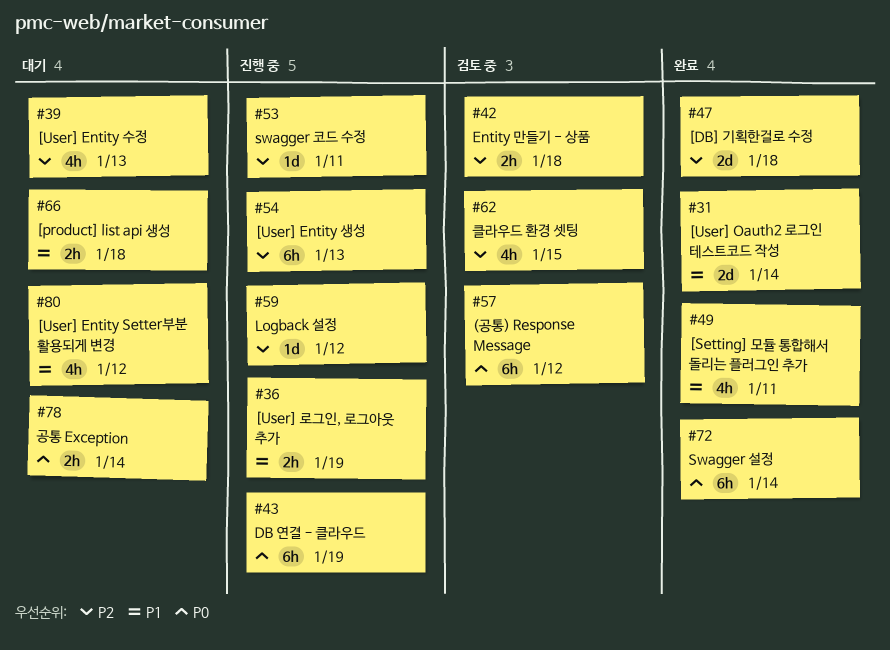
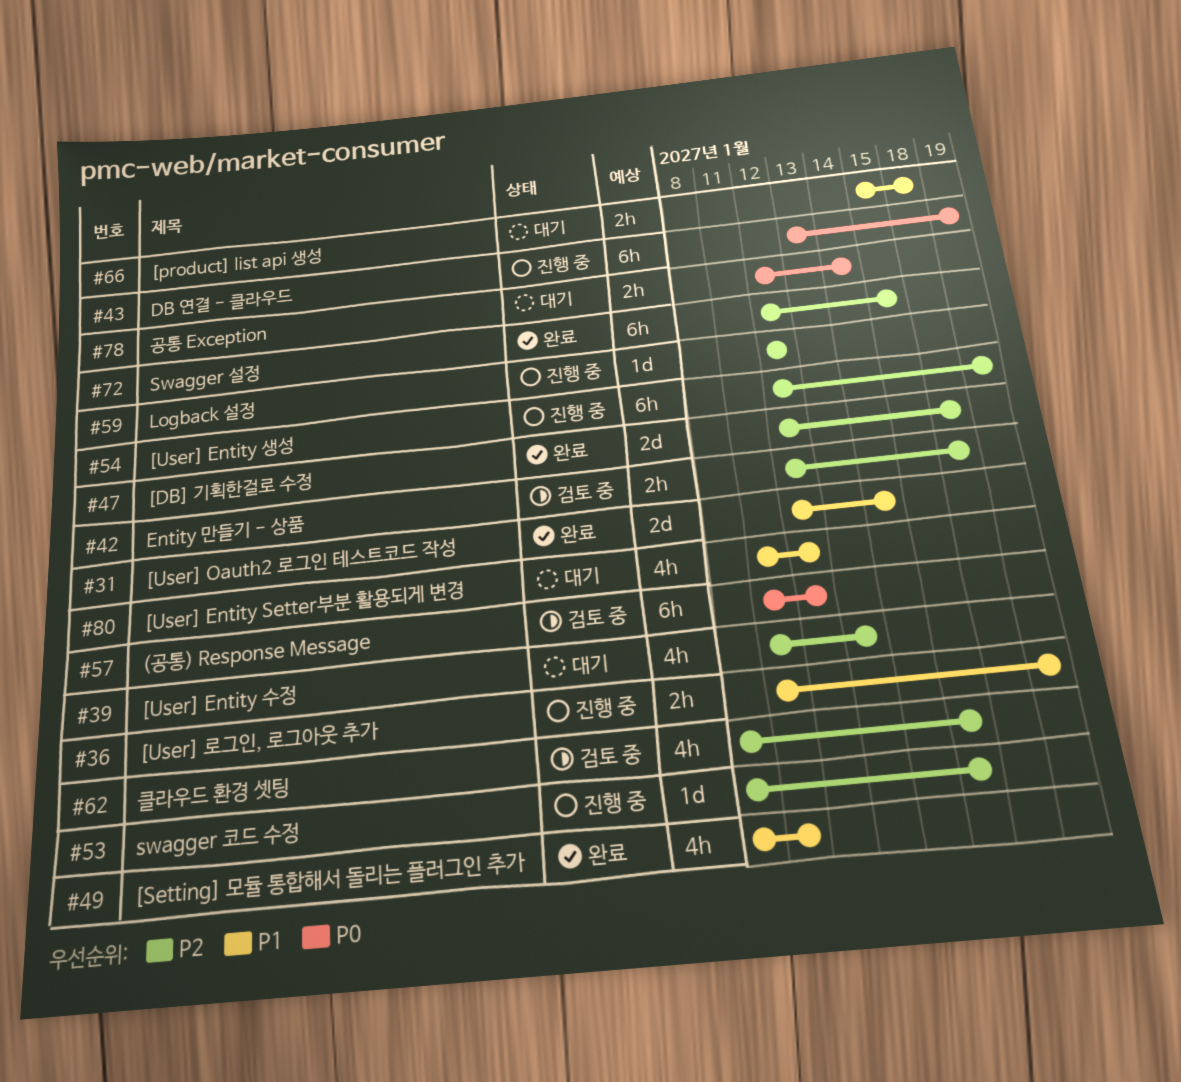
#53, due: Jan 11 -> Jan 15
#54, due: Jan 13 -> Jan 19
#72, priority: P0 -> P2
#72, due: Jan 14 -> Jan 15

